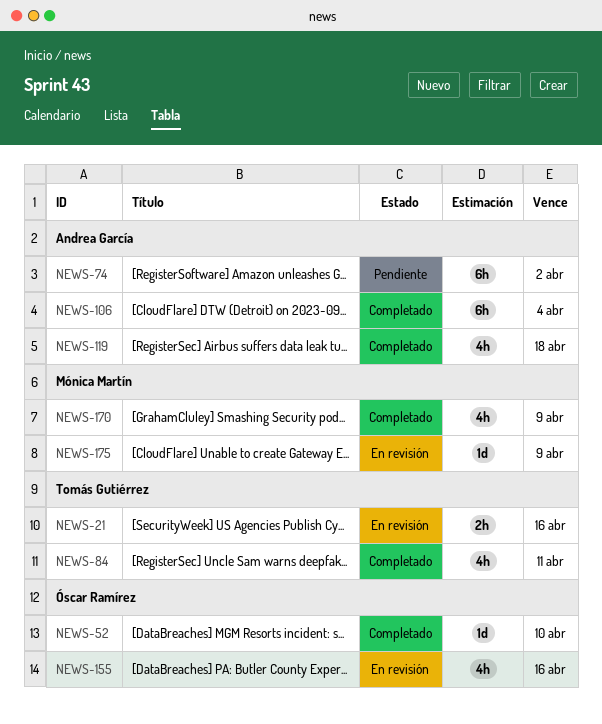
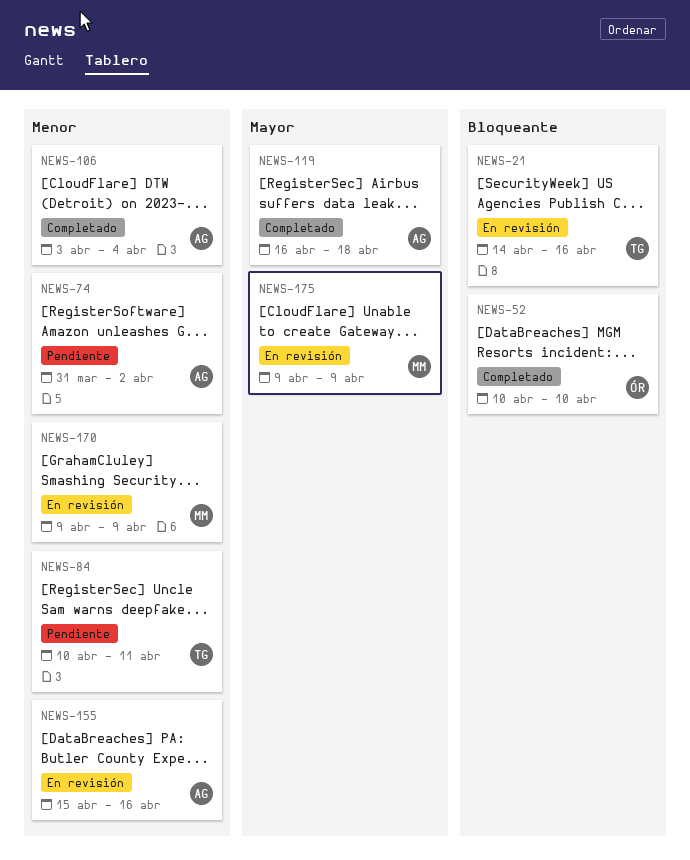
NEWS-84, status: Completado -> Pendiente
NEWS-155, owner: Óscar Ramírez -> Andrea García
NEWS-170, status: Completado -> En revisión

